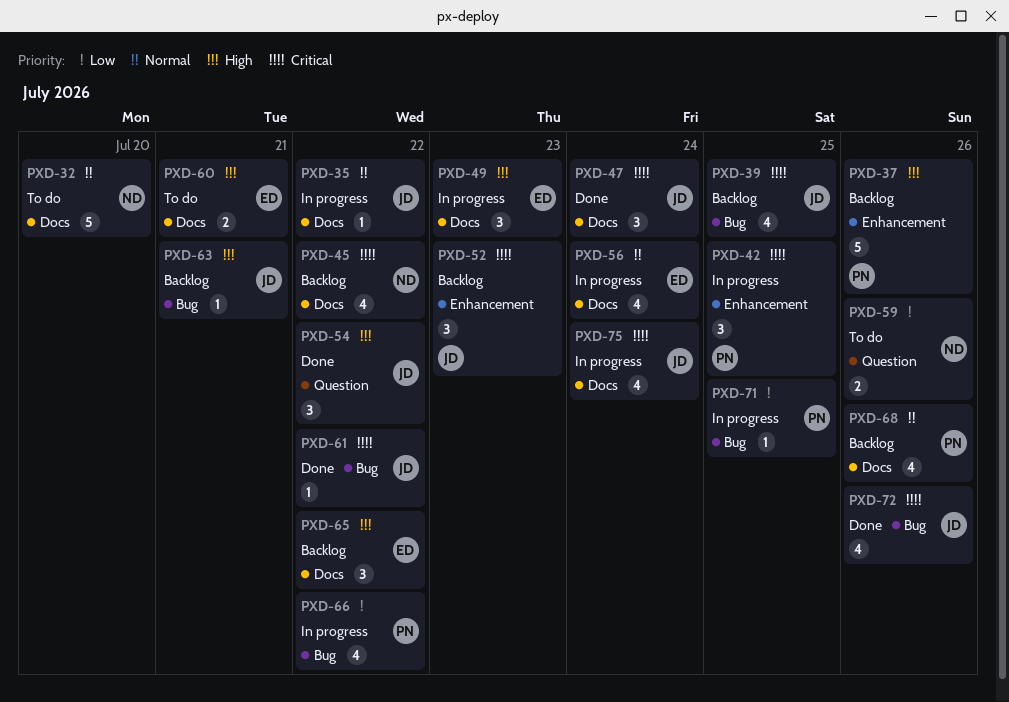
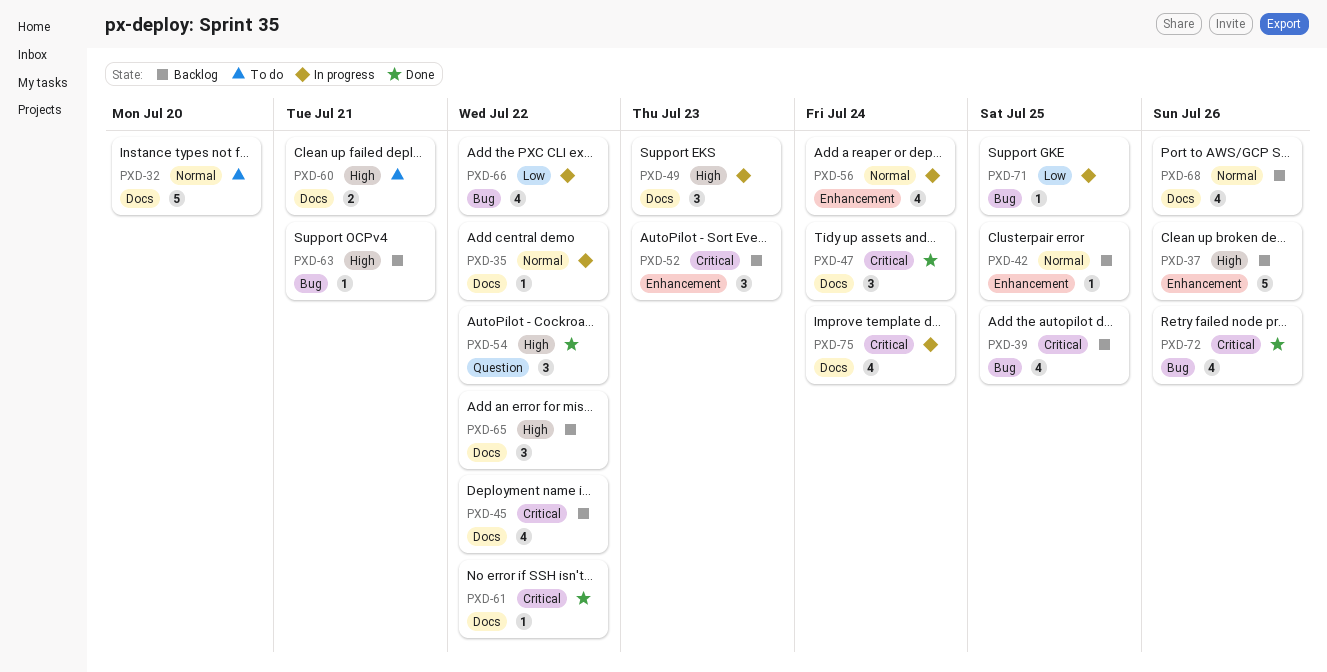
PXD-42, status: In progress -> Backlog
PXD-42, priority: Critical -> Normal
PXD-42, estimate: 3 -> 1
PXD-56, label: Docs -> Enhancement
PXD-59: present -> none
PXD-61, label: Bug -> Docs

